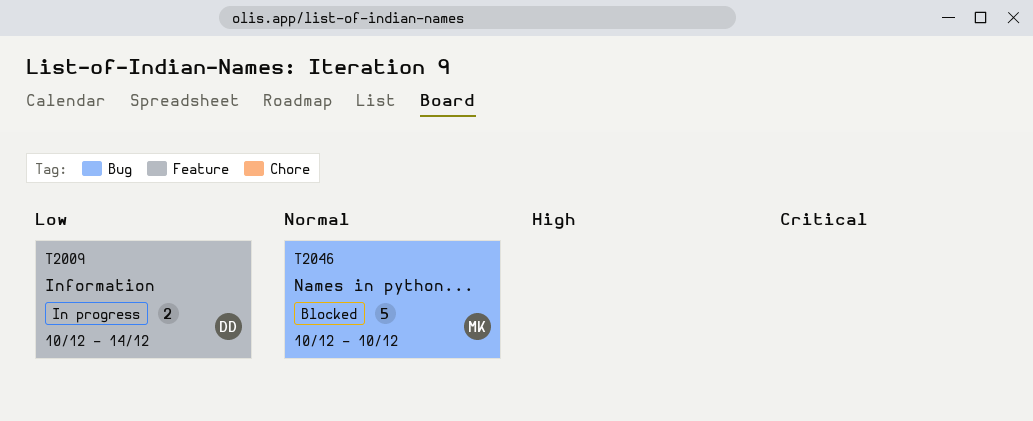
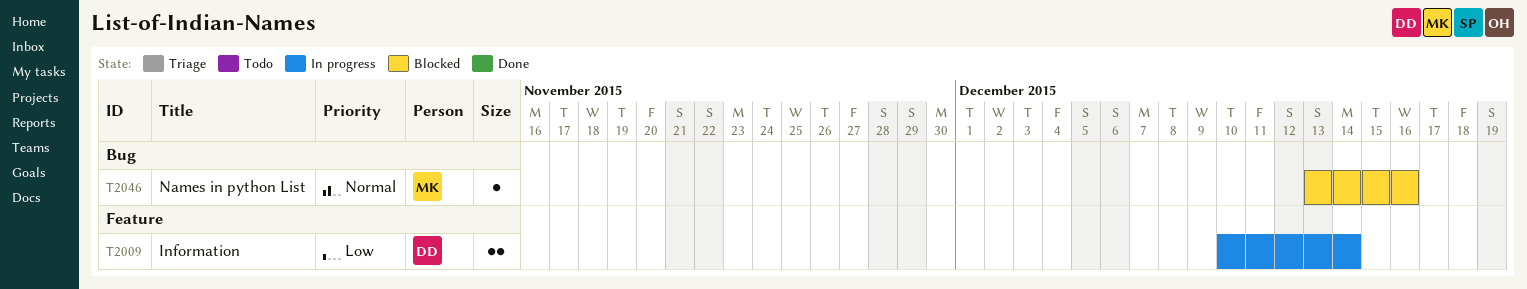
T2046, estimate: 5 -> 1
T2046, start: Dec 10 -> Dec 13
T2046, due: Dec 10 -> Dec 16

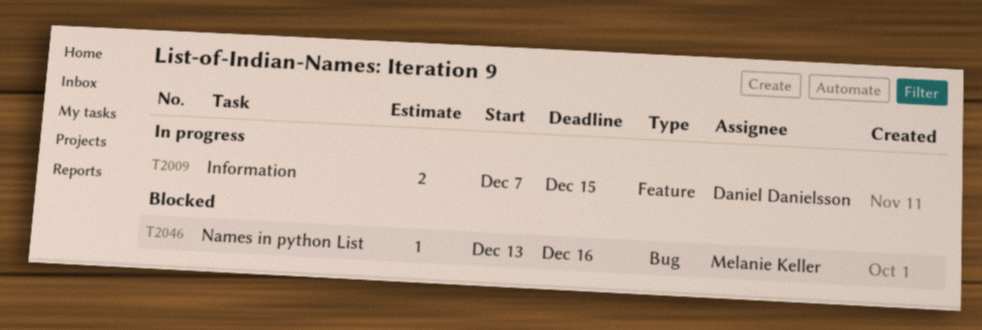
T2009, start: Dec 10 -> Dec 7
T2009, due: Dec 14 -> Dec 15

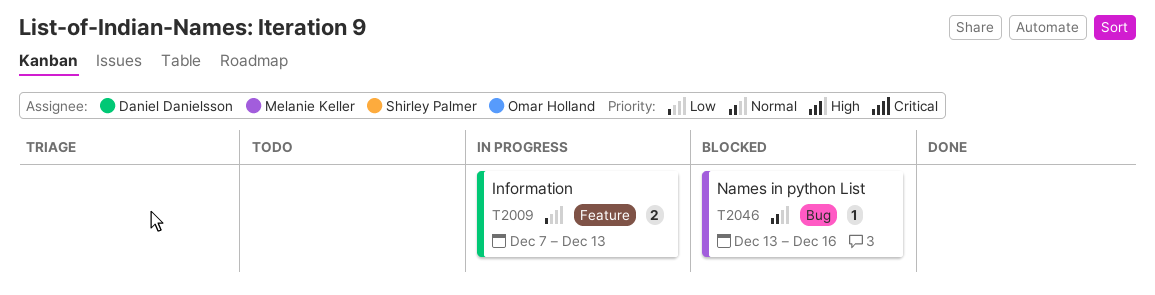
T2009, due: Dec 15 -> Dec 13

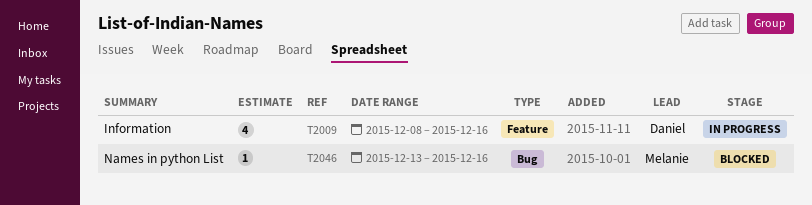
T2009, estimate: 2 -> 4
T2009, start: Dec 7 -> Dec 8
T2009, due: Dec 13 -> Dec 16

